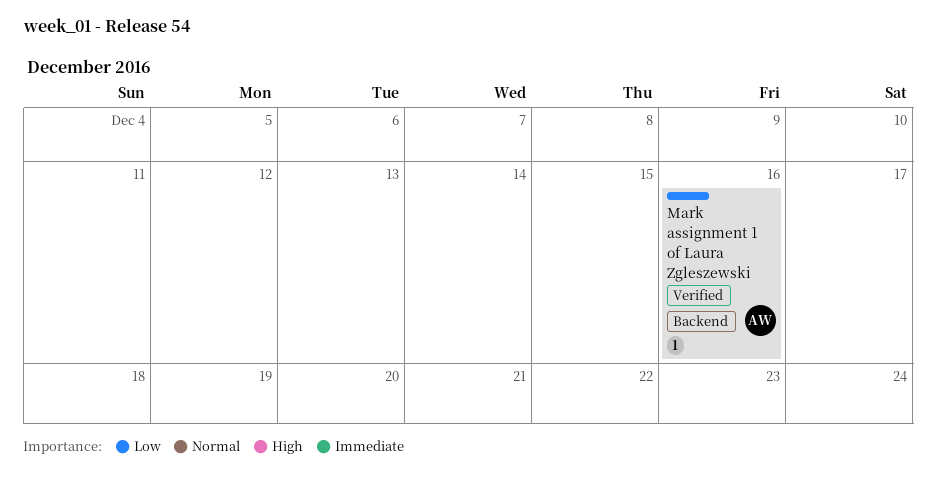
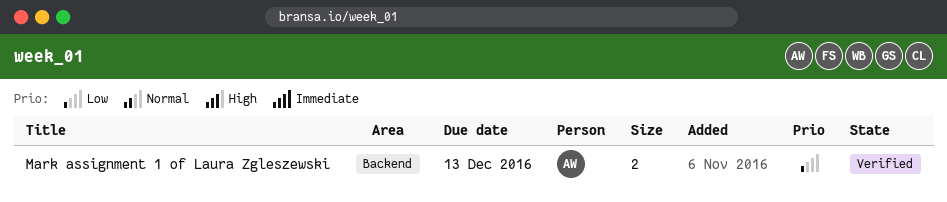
Mark assignment 1 of Laura Zgleszewski, estimate: 1 -> 2
Mark assignment 1 of Laura Zgleszewski, due: Dec 16 -> Dec 13

